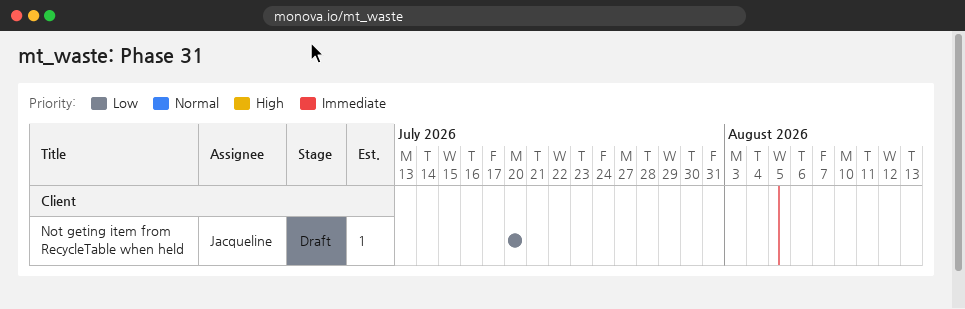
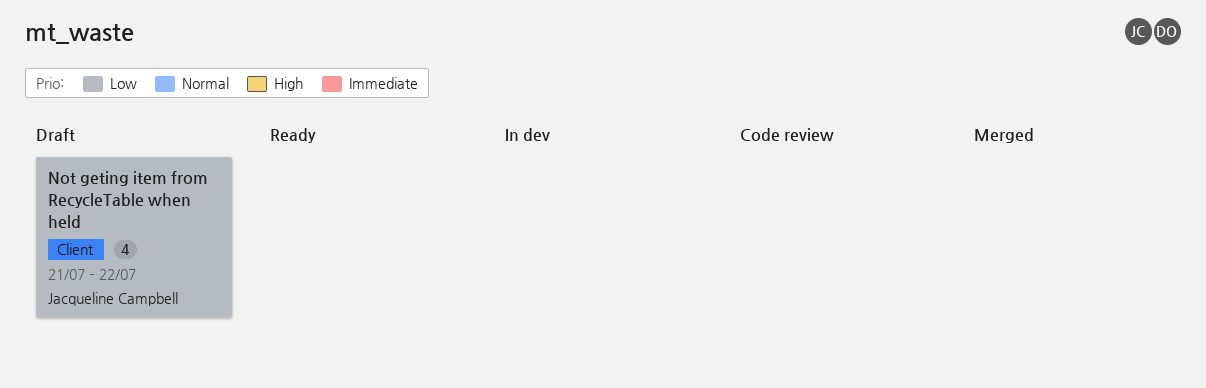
Not geting item from RecycleTable when held, estimate: 1 -> 4
Not geting item from RecycleTable when held, start: Jul 20 -> Jul 21
Not geting item from RecycleTable when held, due: Jul 20 -> Jul 22

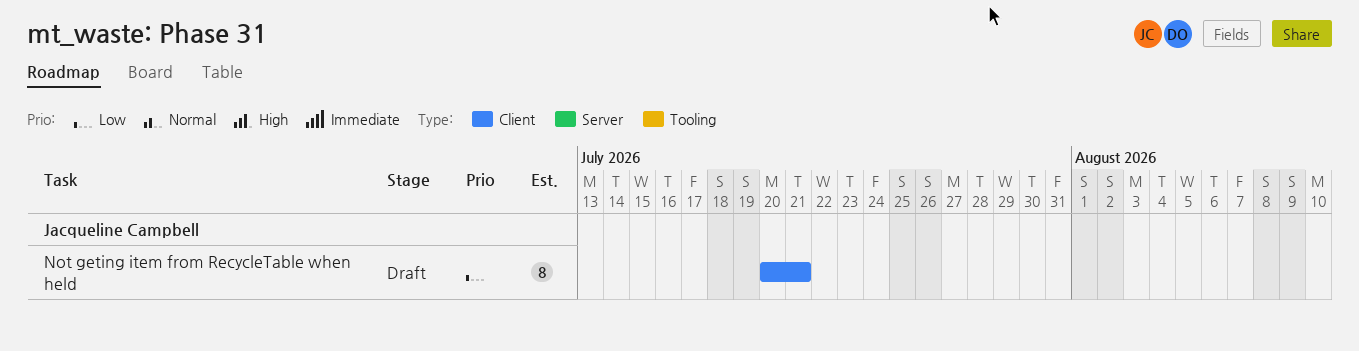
Not geting item from RecycleTable when held, estimate: 4 -> 8
Not geting item from RecycleTable when held, start: Jul 21 -> Jul 20
Not geting item from RecycleTable when held, due: Jul 22 -> Jul 21

